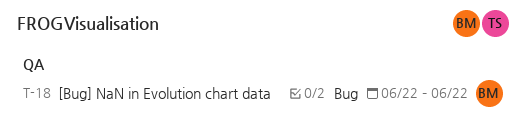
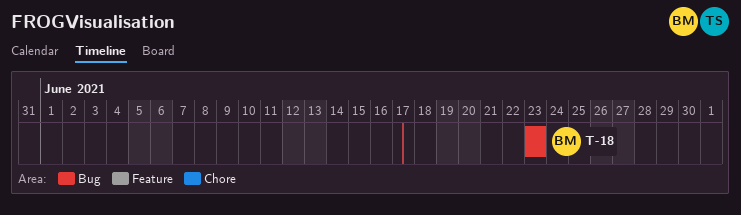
T-18, start: Jun 22 -> Jun 23
T-18, due: Jun 22 -> Jun 23

